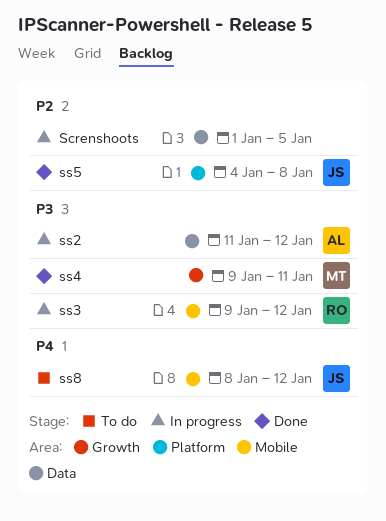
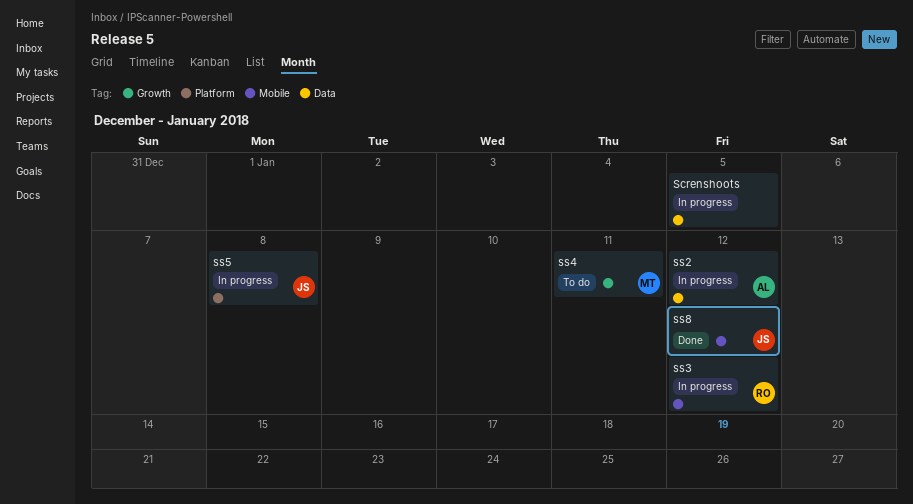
ss4, status: Done -> To do
ss5, status: Done -> In progress
ss8, status: To do -> Done

